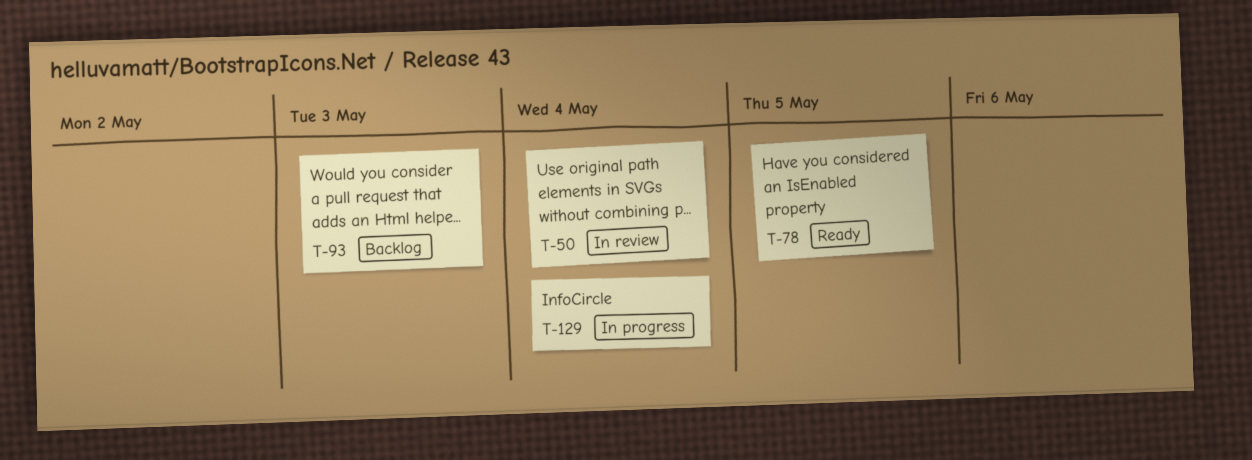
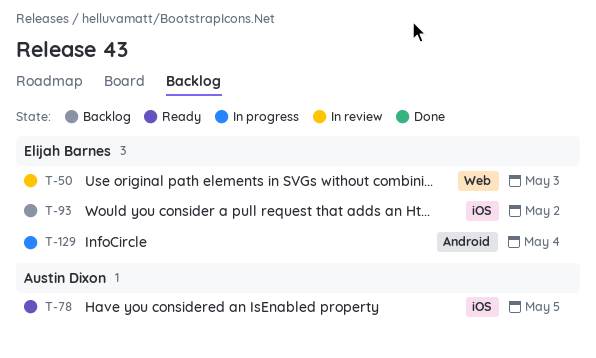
T-50, due: May 4 -> May 3
T-93, due: May 3 -> May 2

